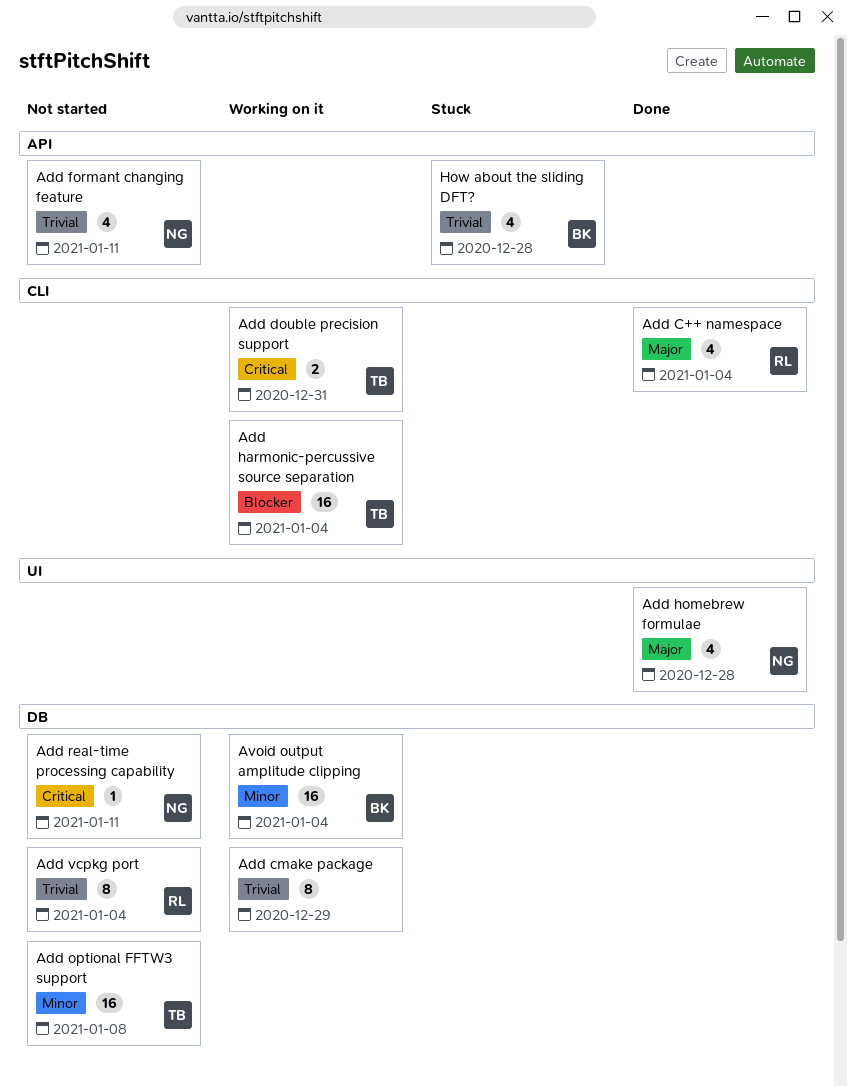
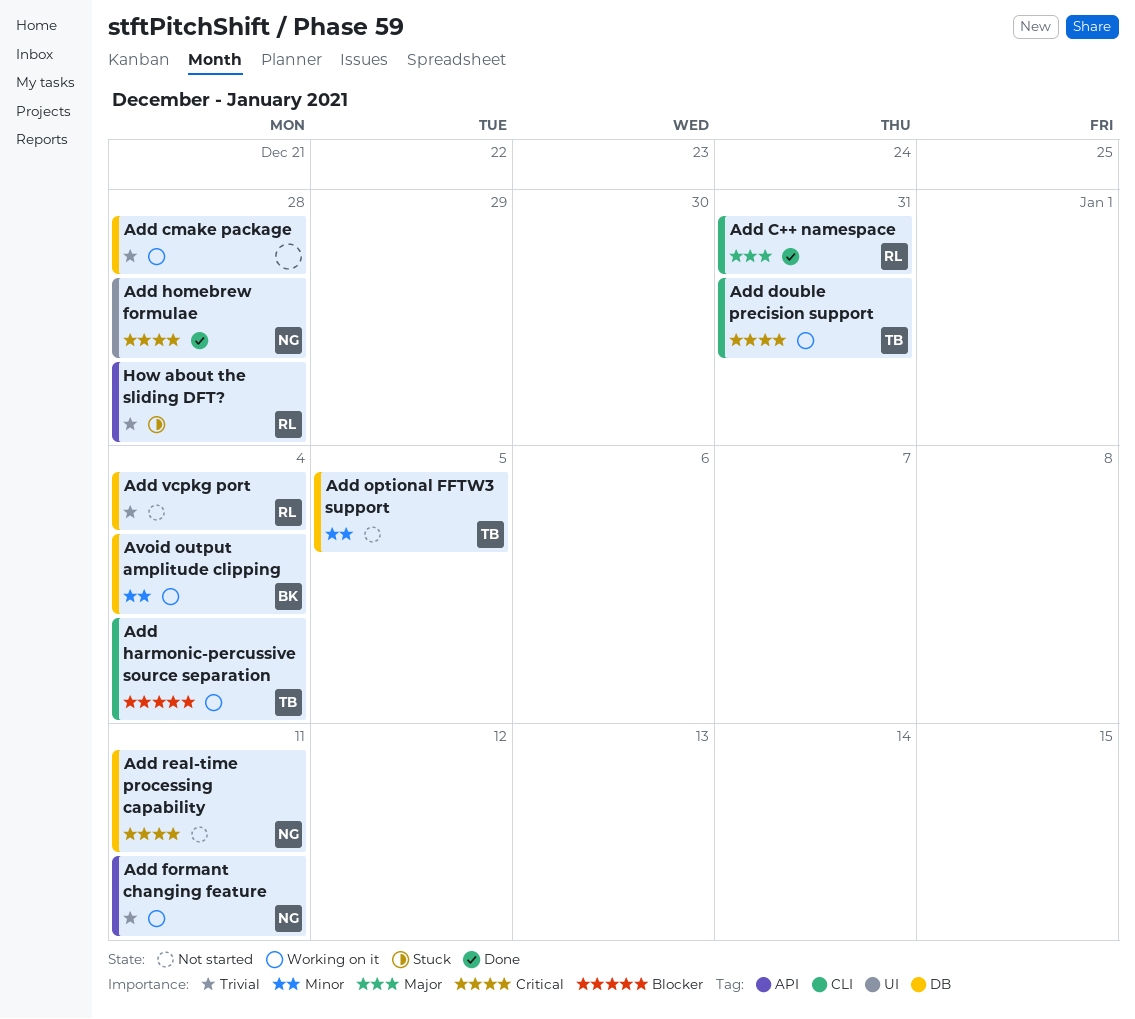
Add C++ namespace, due: Jan 4 -> Dec 31
Add cmake package, due: Dec 29 -> Dec 28
Add formant changing feature, status: Not started -> Working on it
Add homebrew formulae, priority: Major -> Critical
Add optional FFTW3 support, due: Jan 8 -> Jan 5
How about the sliding DFT?, owner: BK -> RL

